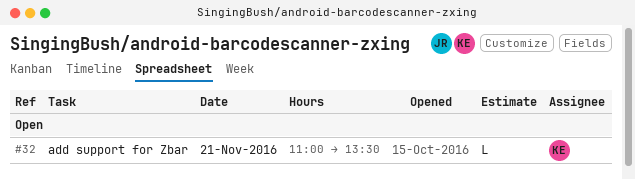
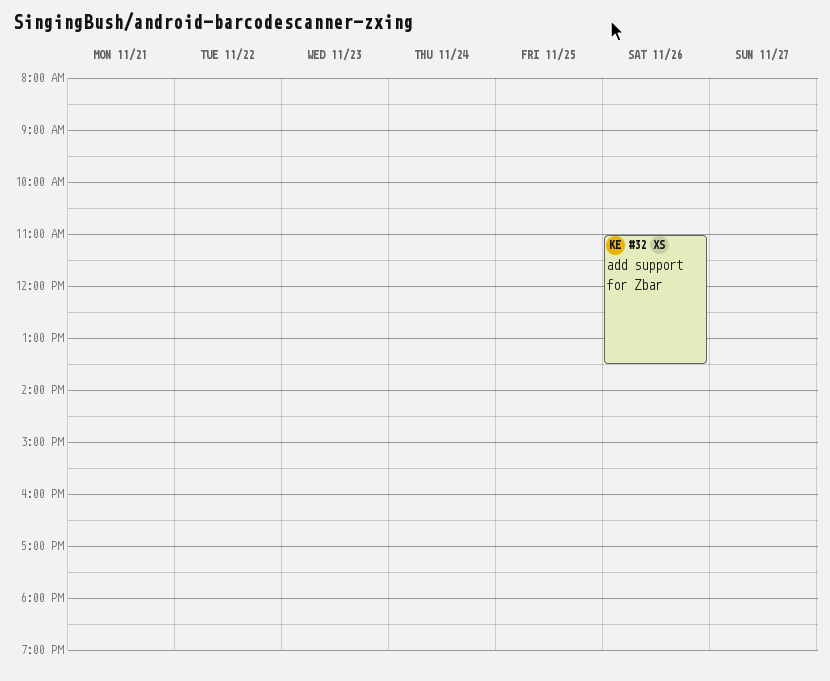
#32, estimate: L -> XS
#32, day: Nov 21 -> Nov 26

